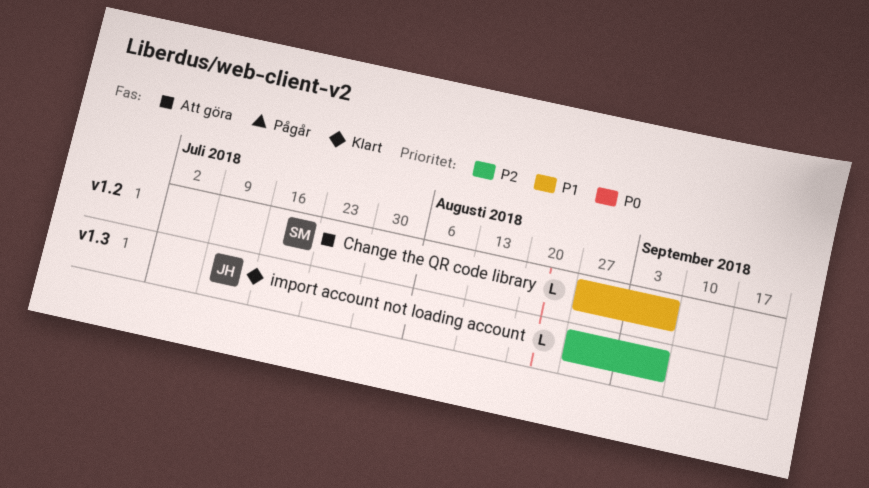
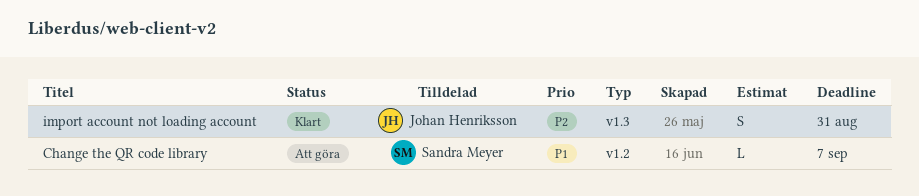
import account not loading account, estimate: L -> S
import account not loading account, due: Sep 7 -> Aug 31

